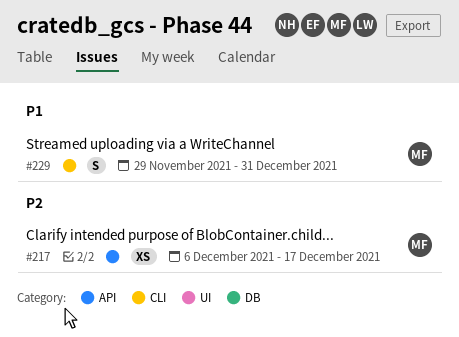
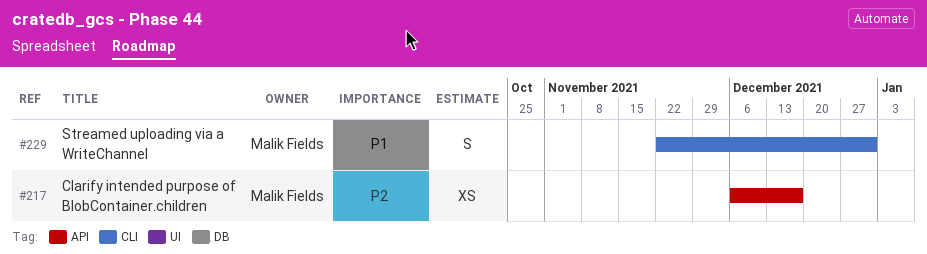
#229, start: Nov 29 -> Nov 22

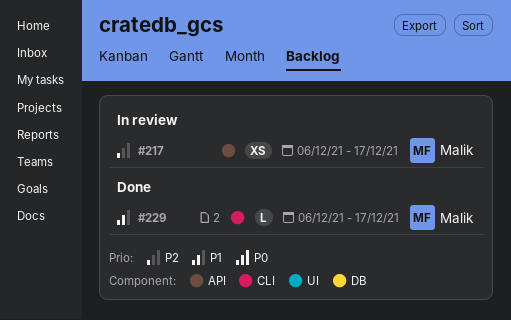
#229, estimate: S -> L
#229, start: Nov 22 -> Dec 6
#229, due: Dec 31 -> Dec 17

